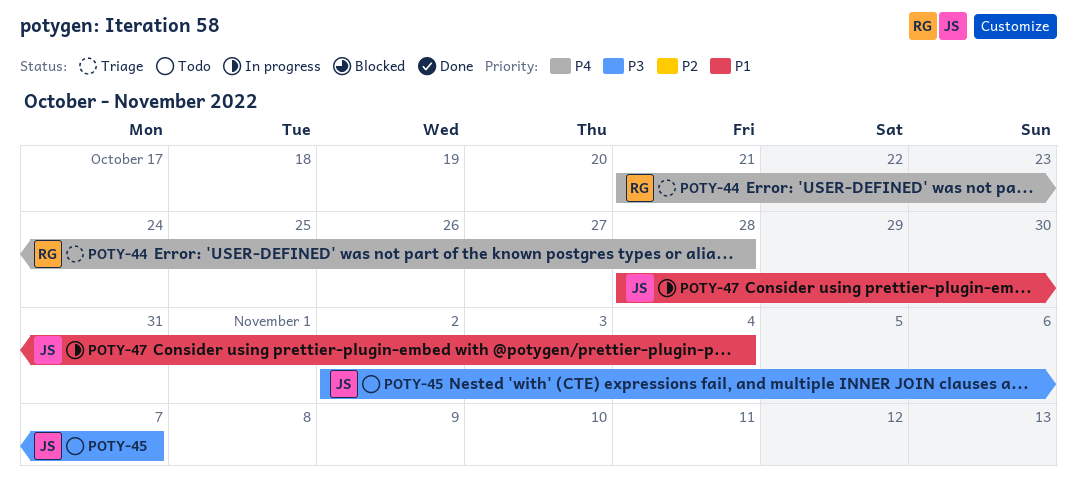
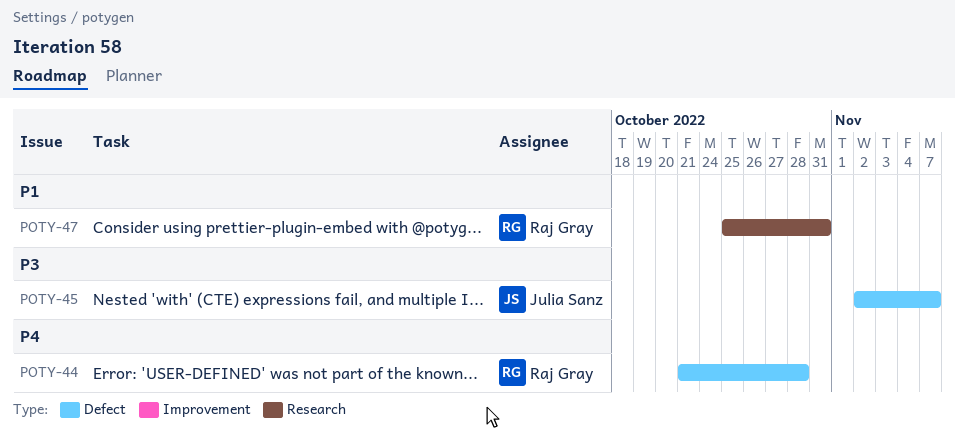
POTY-47, owner: Julia Sanz -> Raj Gray
POTY-47, start: Oct 28 -> Oct 25
POTY-47, due: Nov 4 -> Oct 31

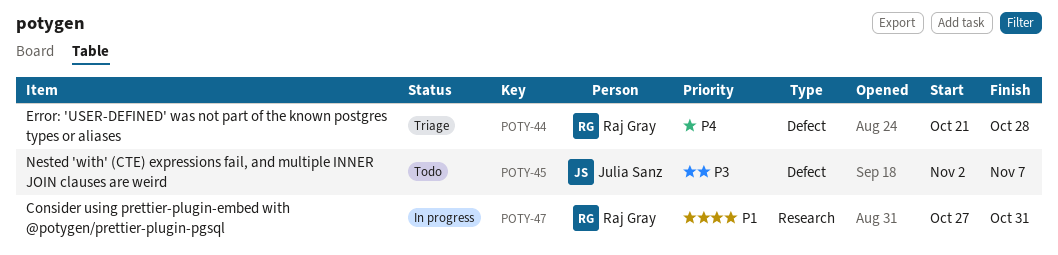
POTY-47, start: Oct 25 -> Oct 27

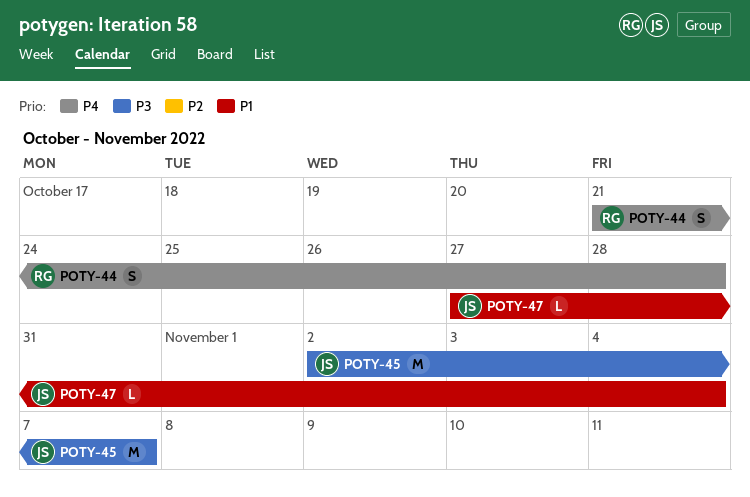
POTY-47, owner: Raj Gray -> Julia Sanz
POTY-47, due: Oct 31 -> Nov 4

